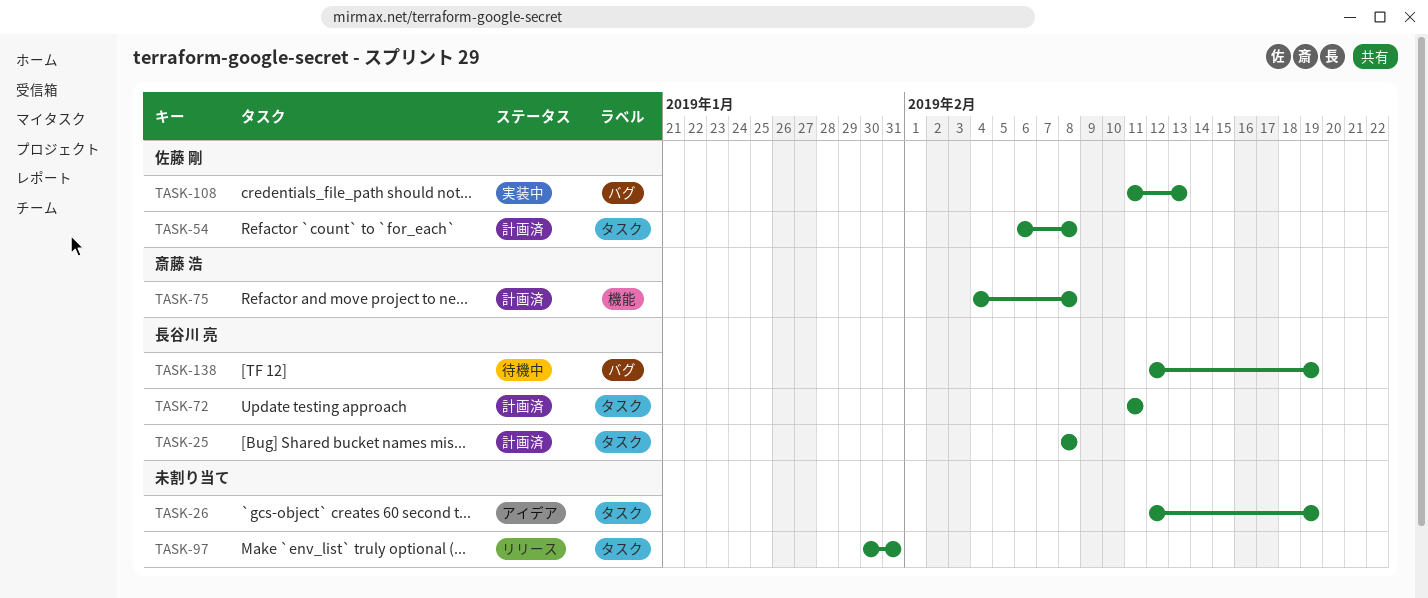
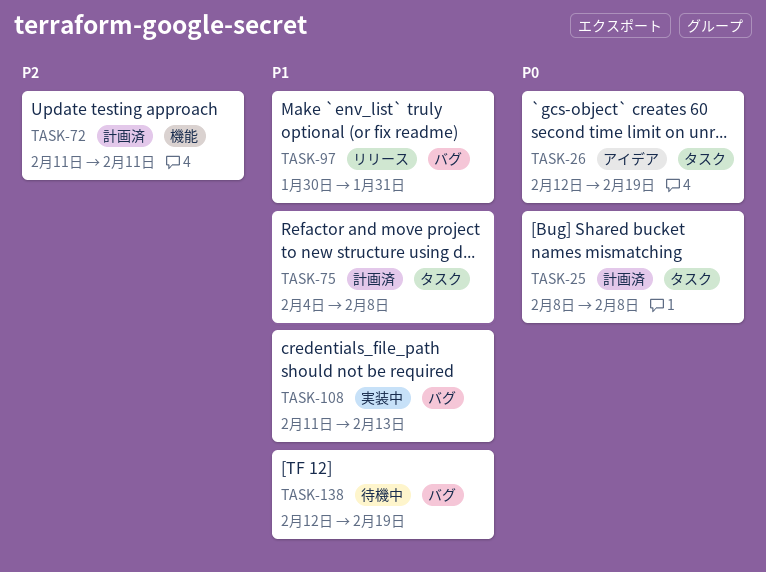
TASK-54: present -> none
TASK-72, label: タスク -> 機能
TASK-75, label: 機能 -> タスク
TASK-97, label: タスク -> バグ

